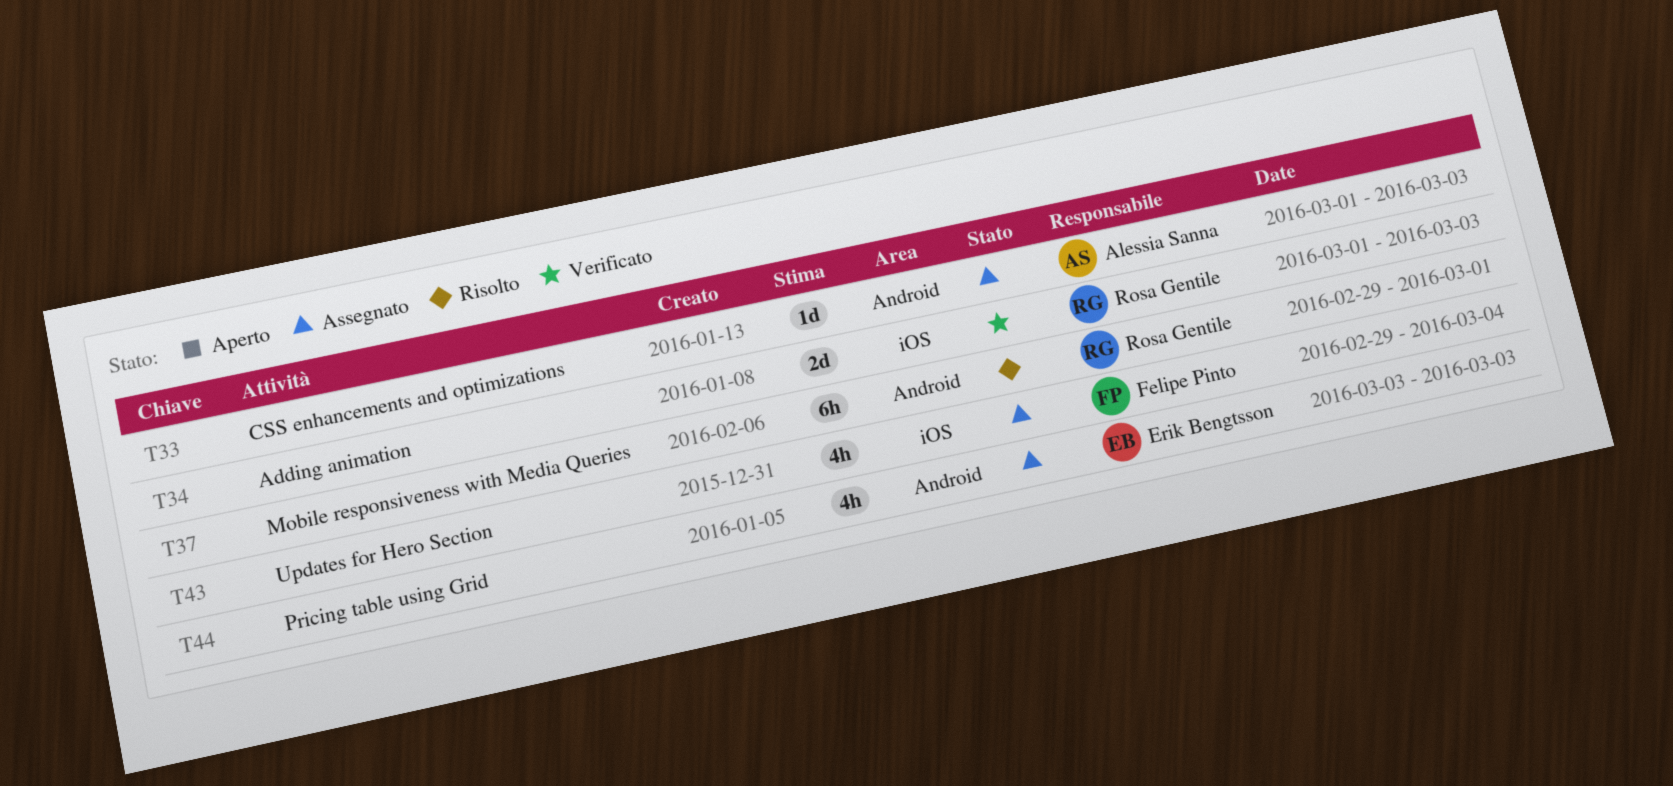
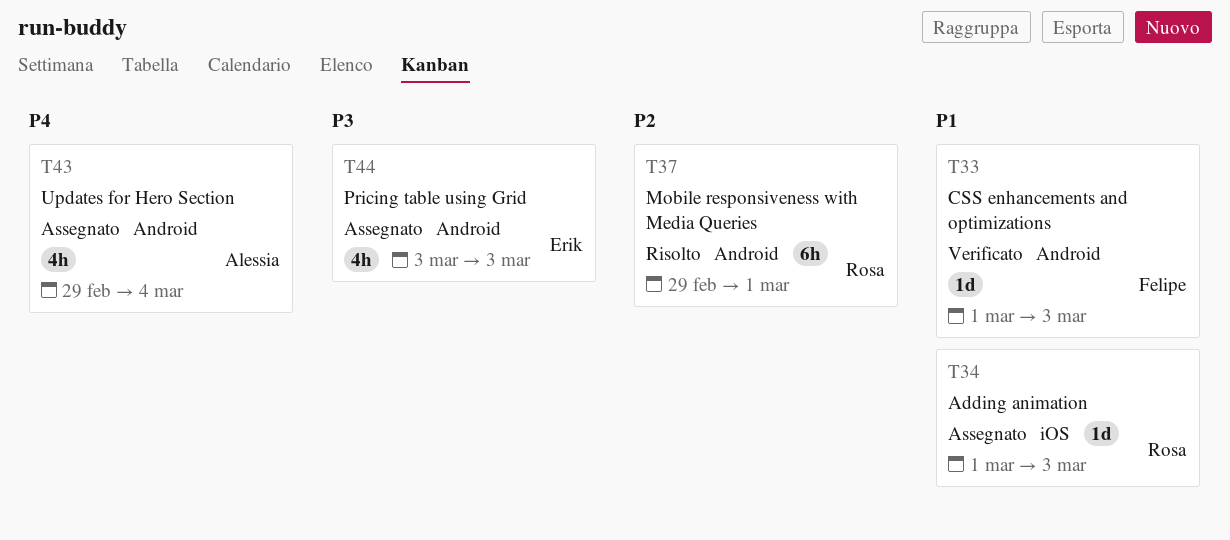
T33, status: Assegnato -> Verificato
T33, owner: Alessia Sanna -> Felipe Pinto
T34, status: Verificato -> Assegnato
T34, estimate: 2d -> 1d
T43, owner: Felipe Pinto -> Alessia Sanna
T43, label: iOS -> Android

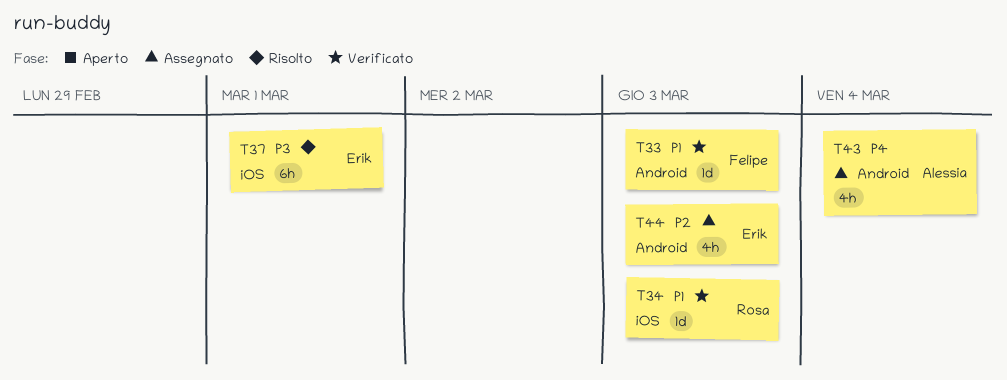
T34, status: Assegnato -> Verificato
T37, owner: Rosa -> Erik
T37, priority: P2 -> P3
T37, label: Android -> iOS
T44, priority: P3 -> P2

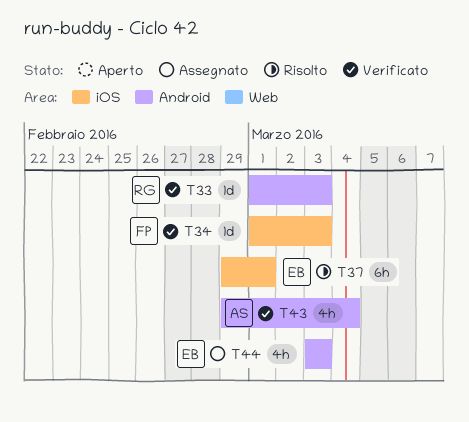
T33, owner: Felipe -> Rosa
T34, owner: Rosa -> Felipe
T43, status: Assegnato -> Verificato

